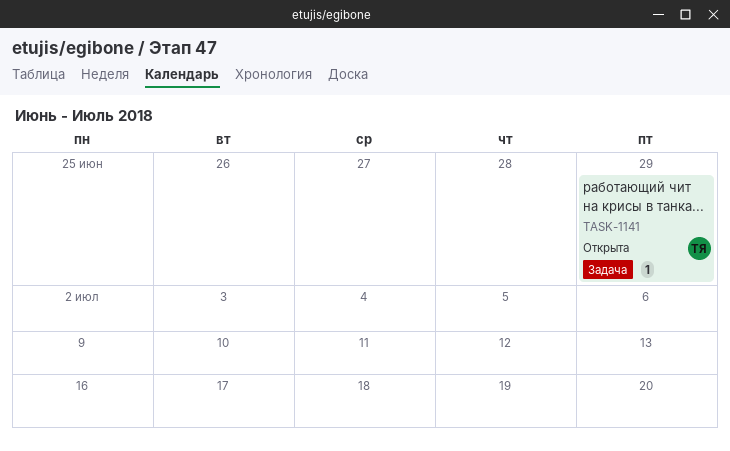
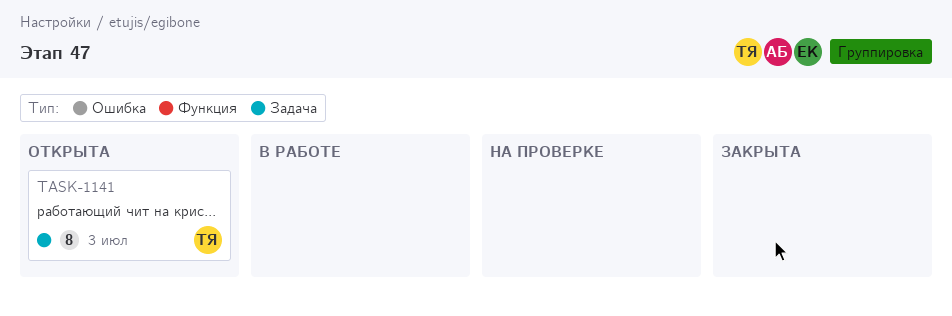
TASK-1141, estimate: 1 -> 8
TASK-1141, due: Jun 29 -> Jul 3

